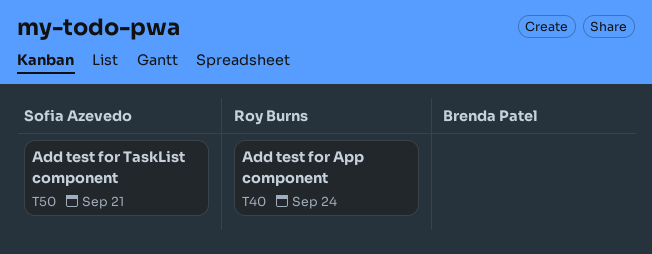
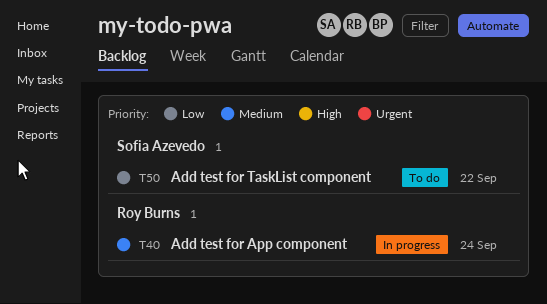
T50, due: Sep 21 -> Sep 22

